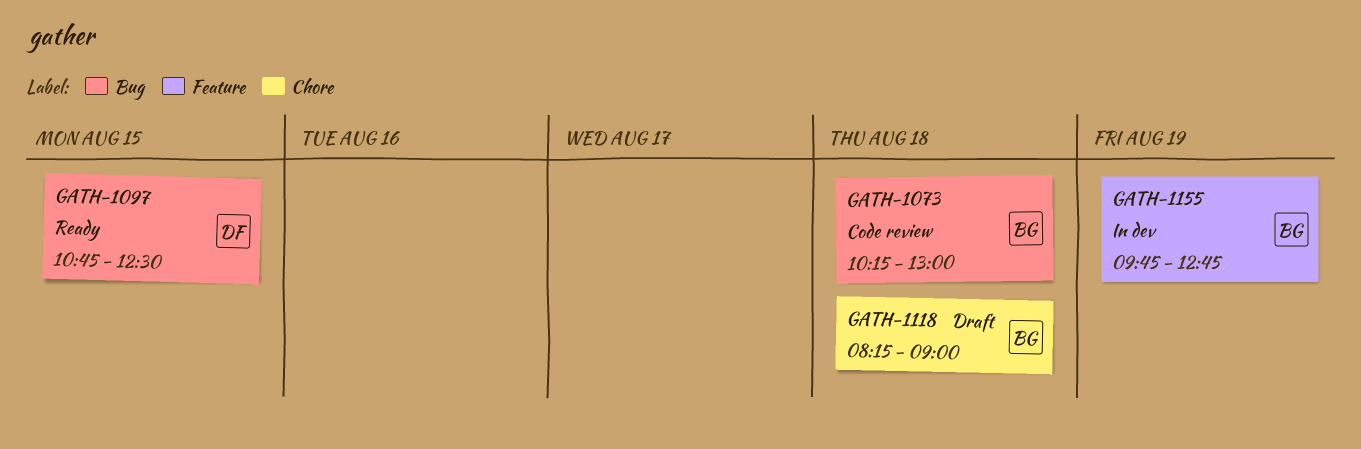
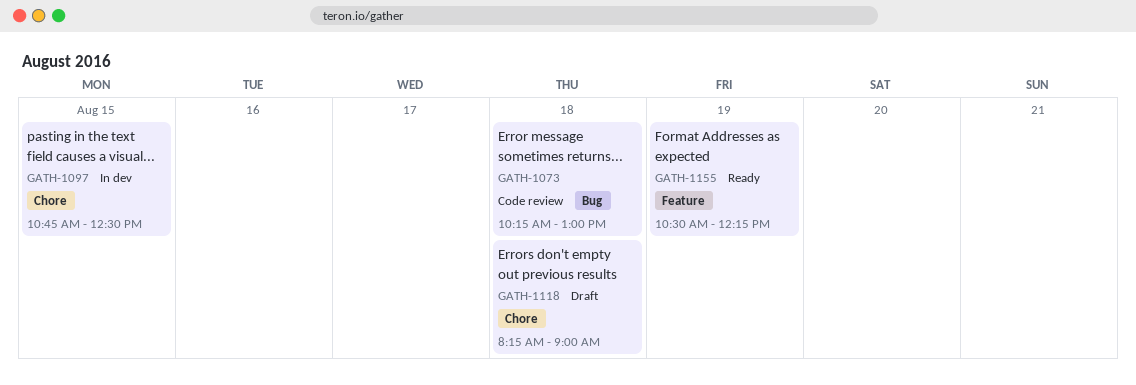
GATH-1097, status: Ready -> In dev
GATH-1097, label: Bug -> Chore
GATH-1155, status: In dev -> Ready
GATH-1155, begins: 09:45 -> 10:30
GATH-1155, ends: 12:45 -> 12:15

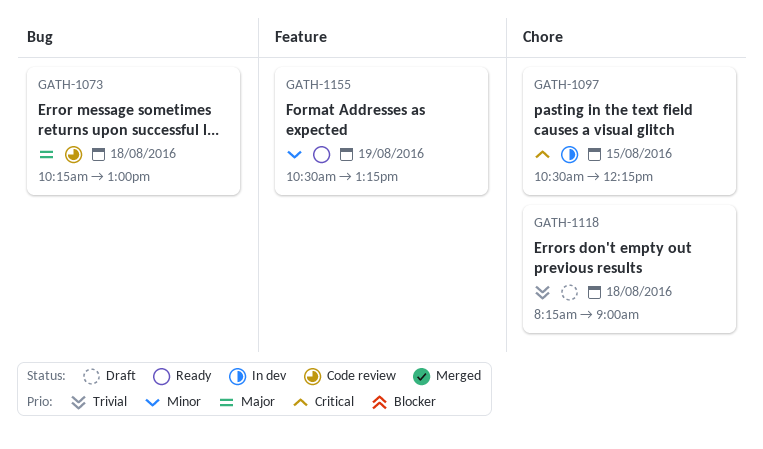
GATH-1097, begins: 10:45 -> 10:30
GATH-1097, ends: 12:30 -> 12:15
GATH-1155, ends: 12:15 -> 13:15

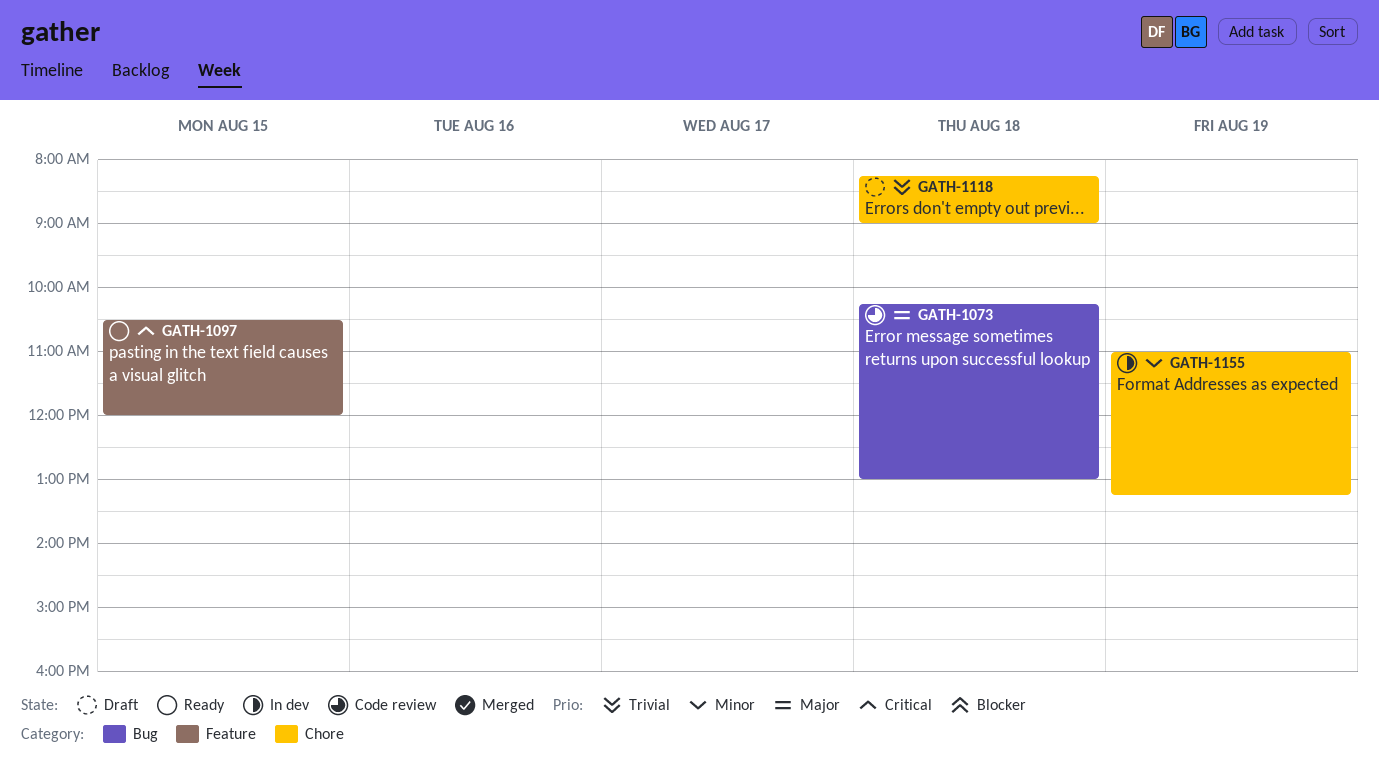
GATH-1097, status: In dev -> Ready
GATH-1097, label: Chore -> Feature
GATH-1097, ends: 12:15 -> 12:00
GATH-1155, status: Ready -> In dev
GATH-1155, label: Feature -> Chore
GATH-1155, begins: 10:30 -> 11:00

